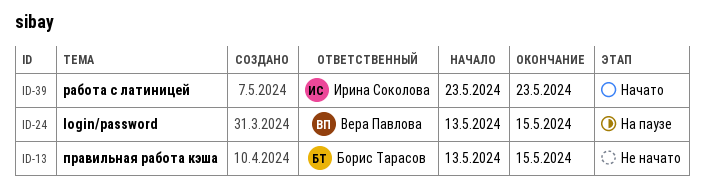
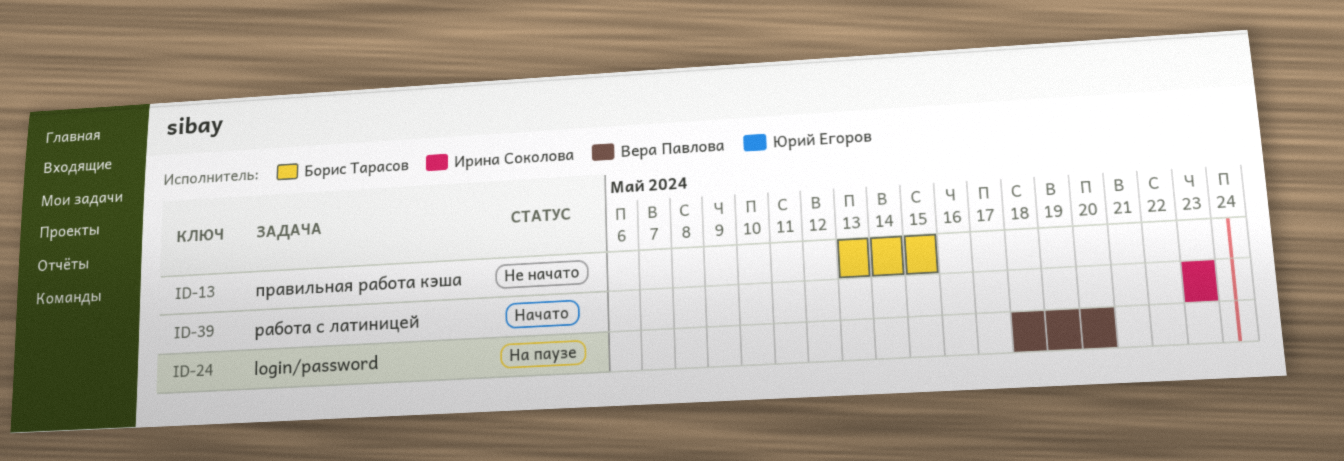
ID-24, start: May 13 -> May 18
ID-24, due: May 15 -> May 20

